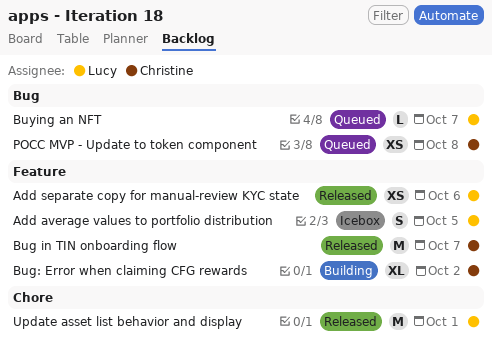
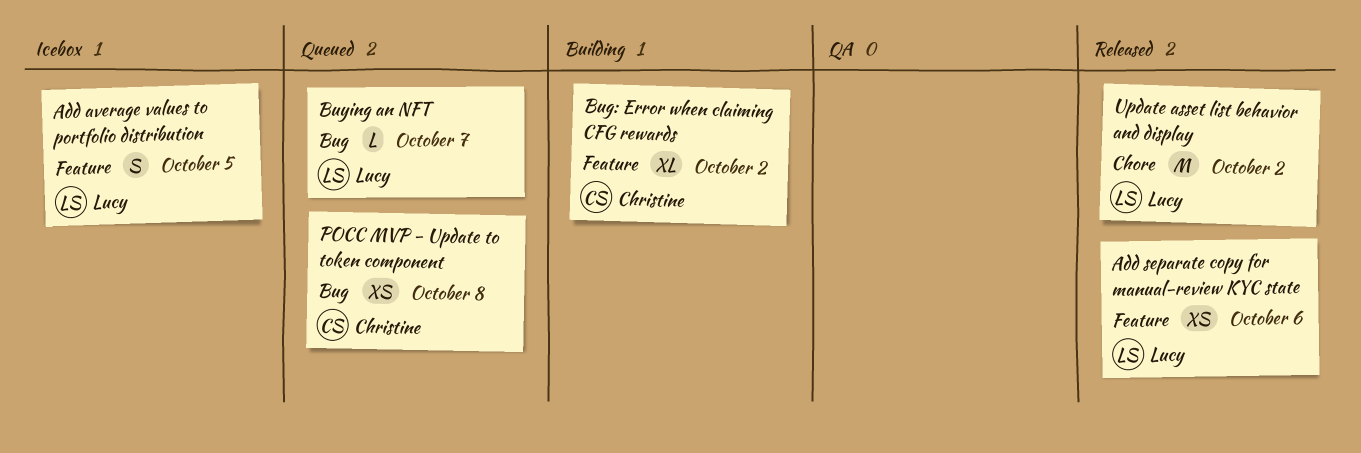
Bug in TIN onboarding flow: present -> none
Update asset list behavior and display, due: Oct 1 -> Oct 2

